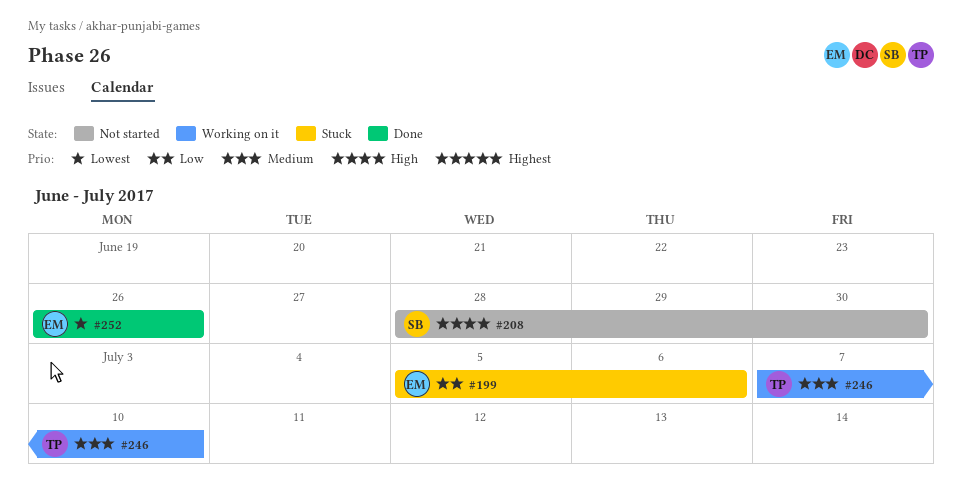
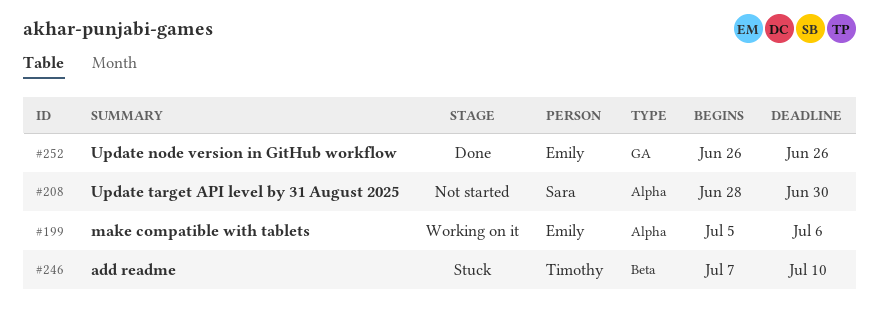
#199, status: Stuck -> Working on it
#246, status: Working on it -> Stuck

